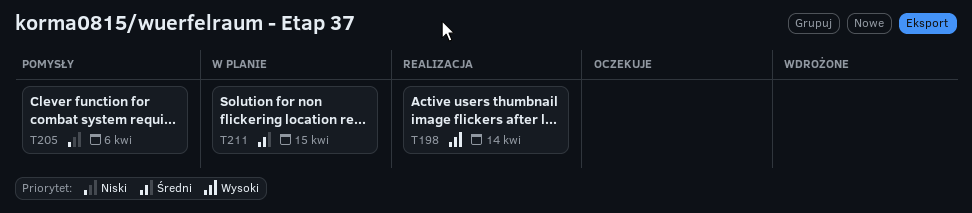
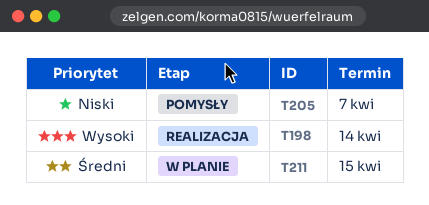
T205, due: Apr 6 -> Apr 7

